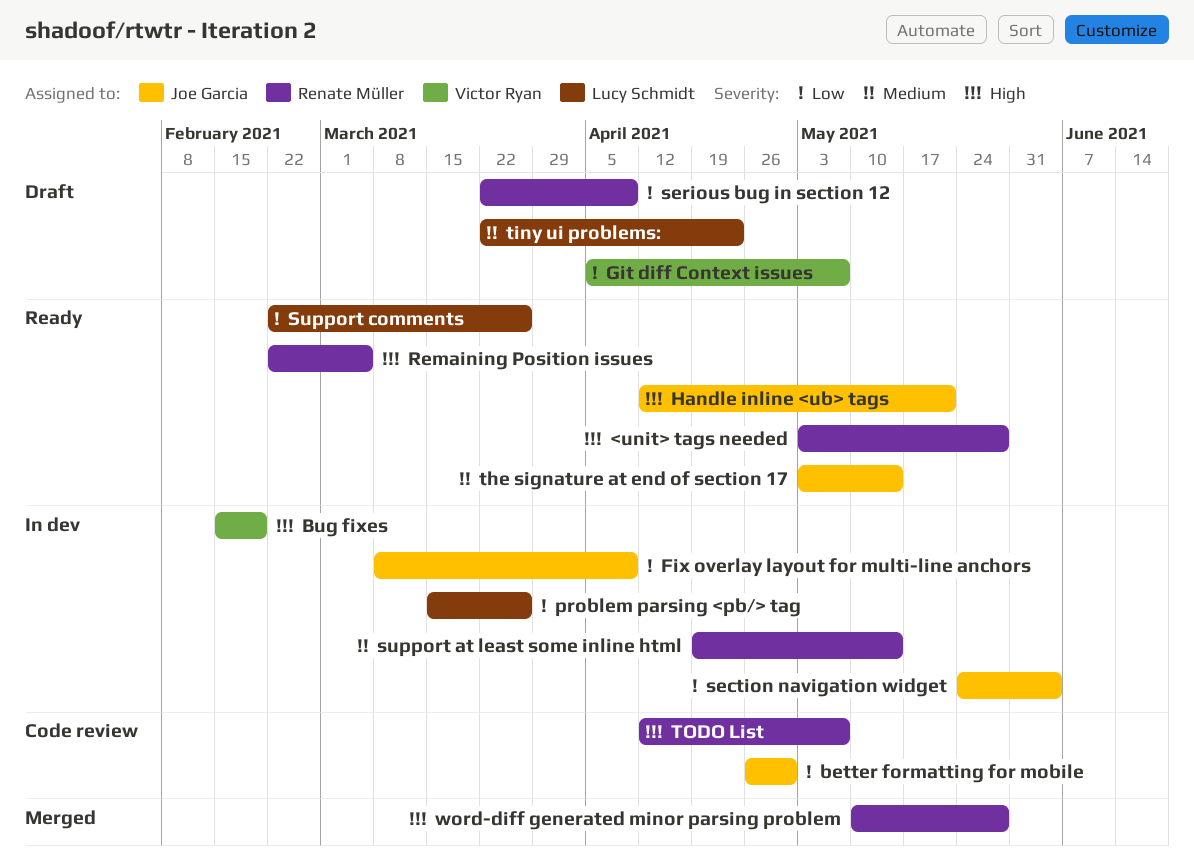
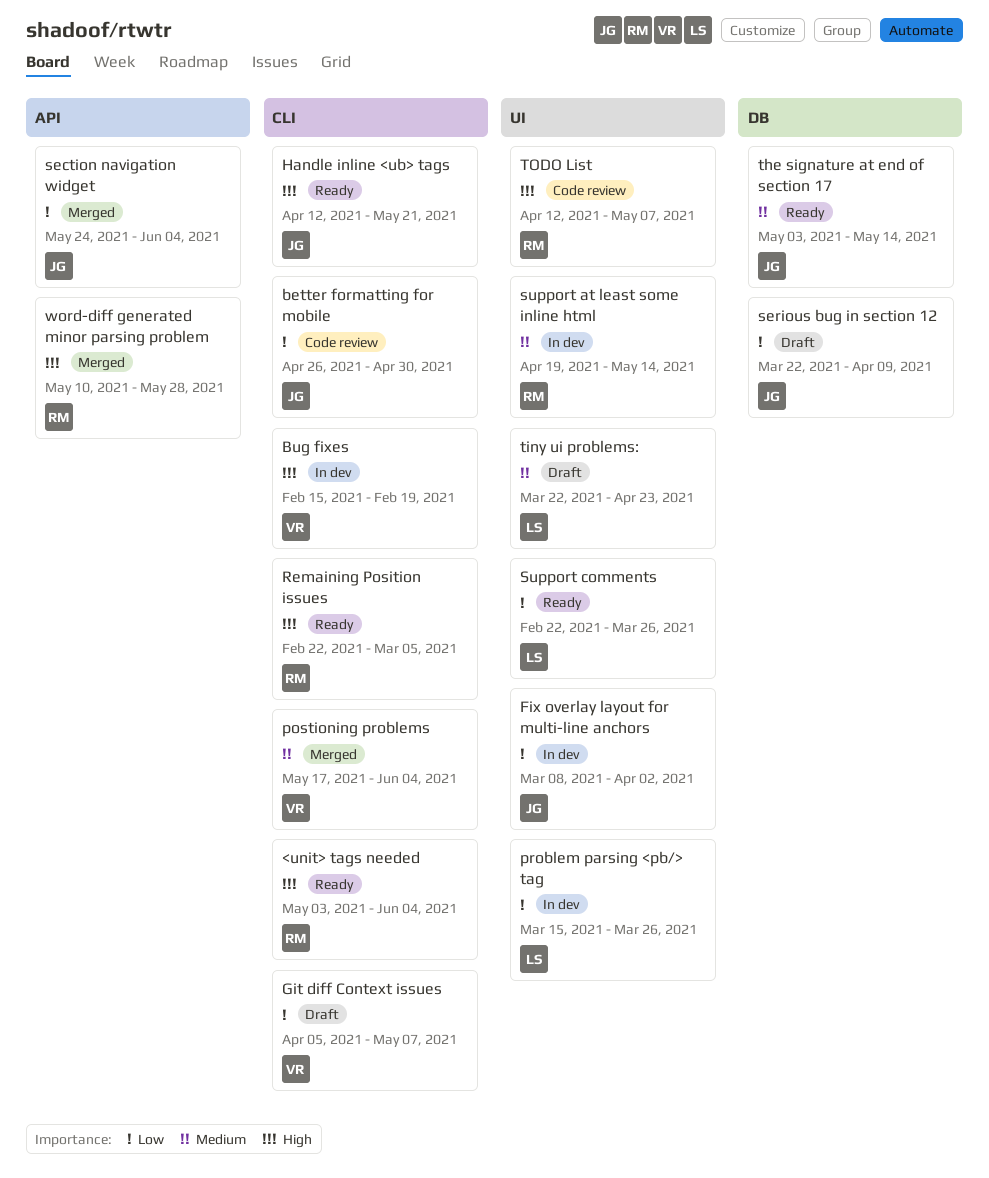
<unit> tags needed, due: May 28 -> Jun 4
Fix overlay layout for multi-line anchors, due: Apr 9 -> Apr 2
postioning problems: none -> present
section navigation widget, status: In dev -> Merged
serious bug in section 12, owner: Renate Müller -> Joe Garcia

